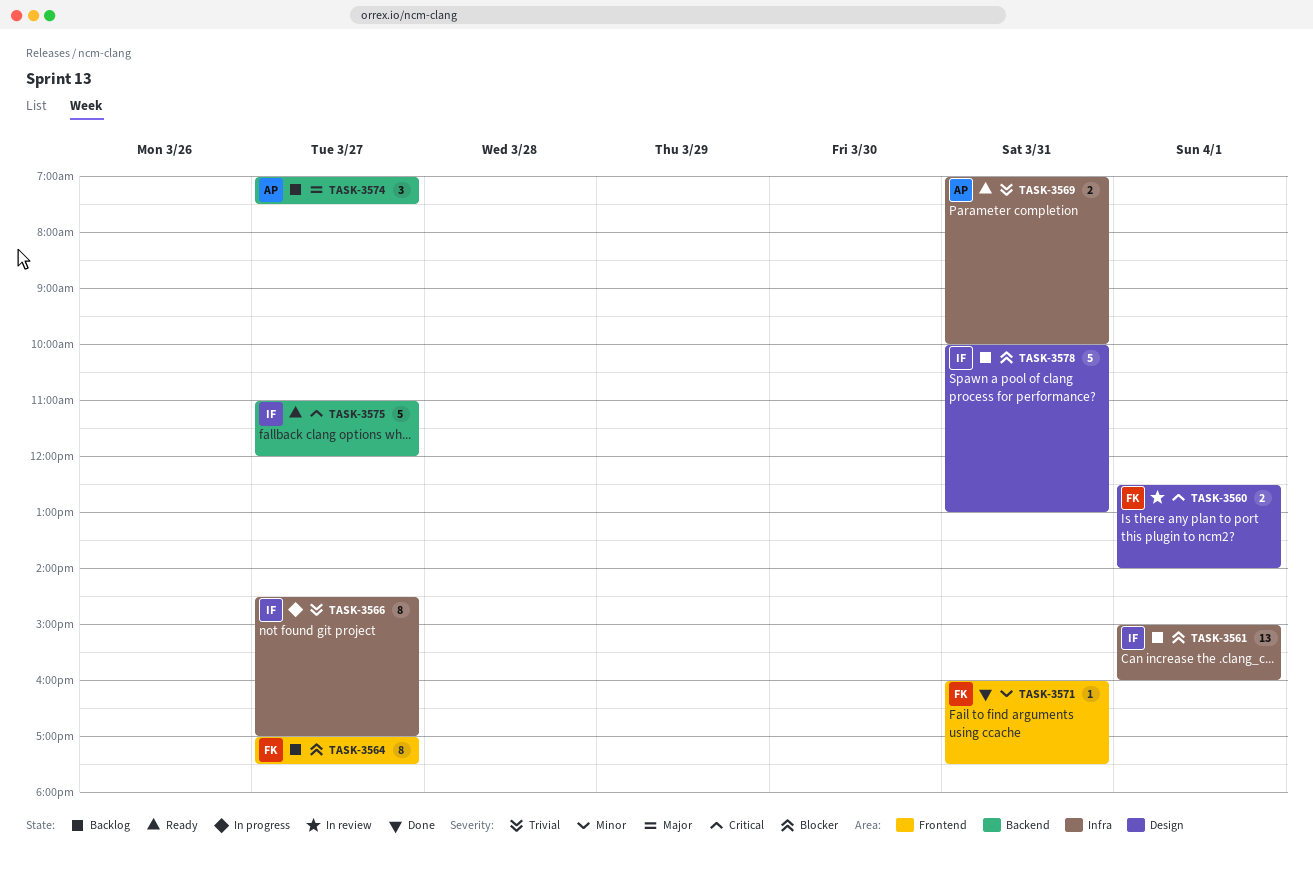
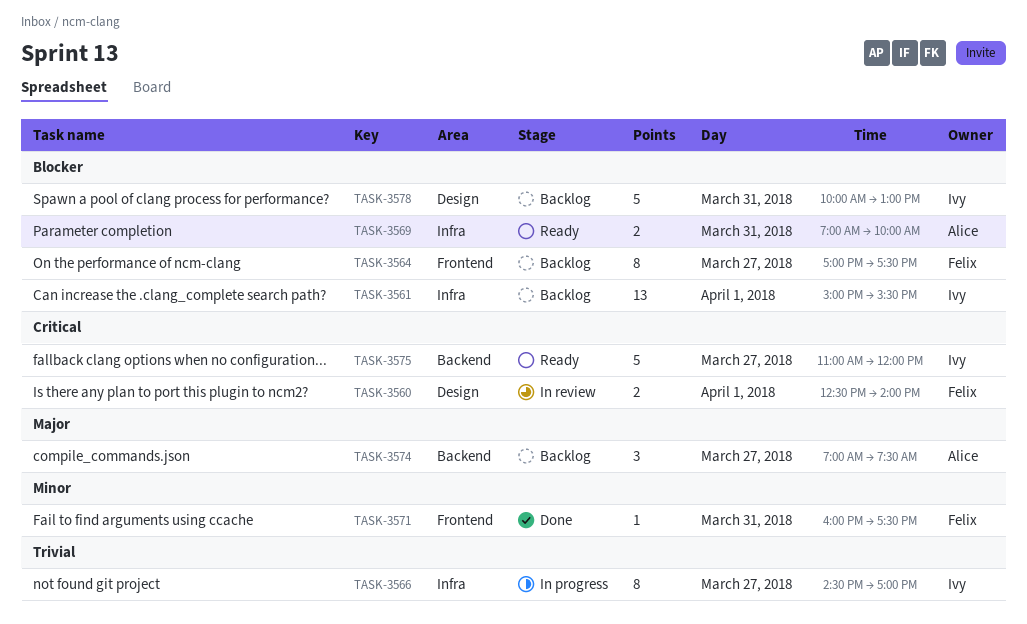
TASK-3561, ends: 16:00 -> 15:30
TASK-3569, priority: Trivial -> Blocker

